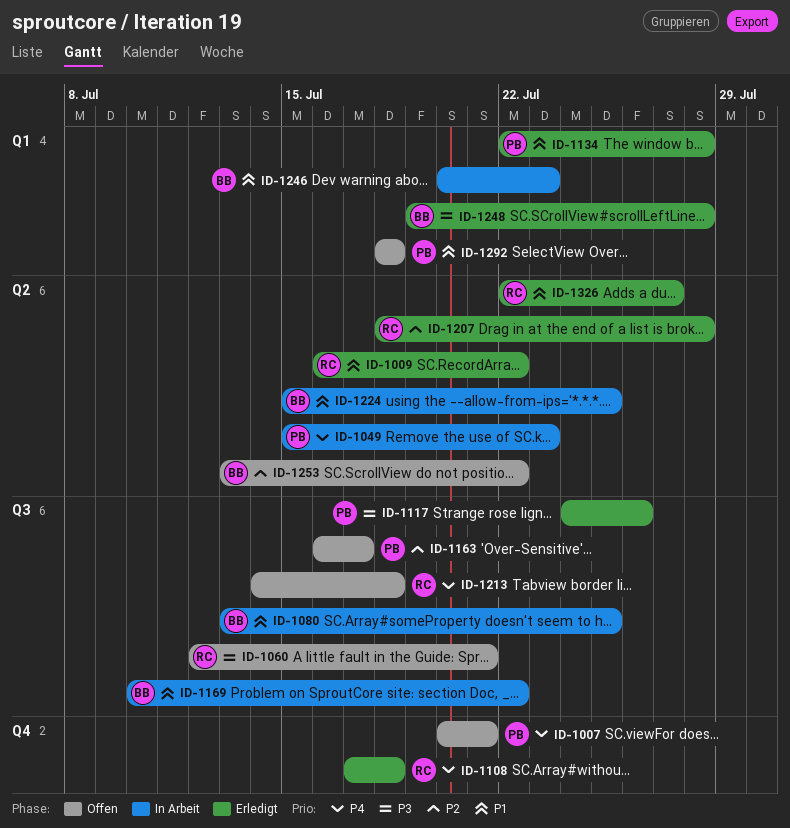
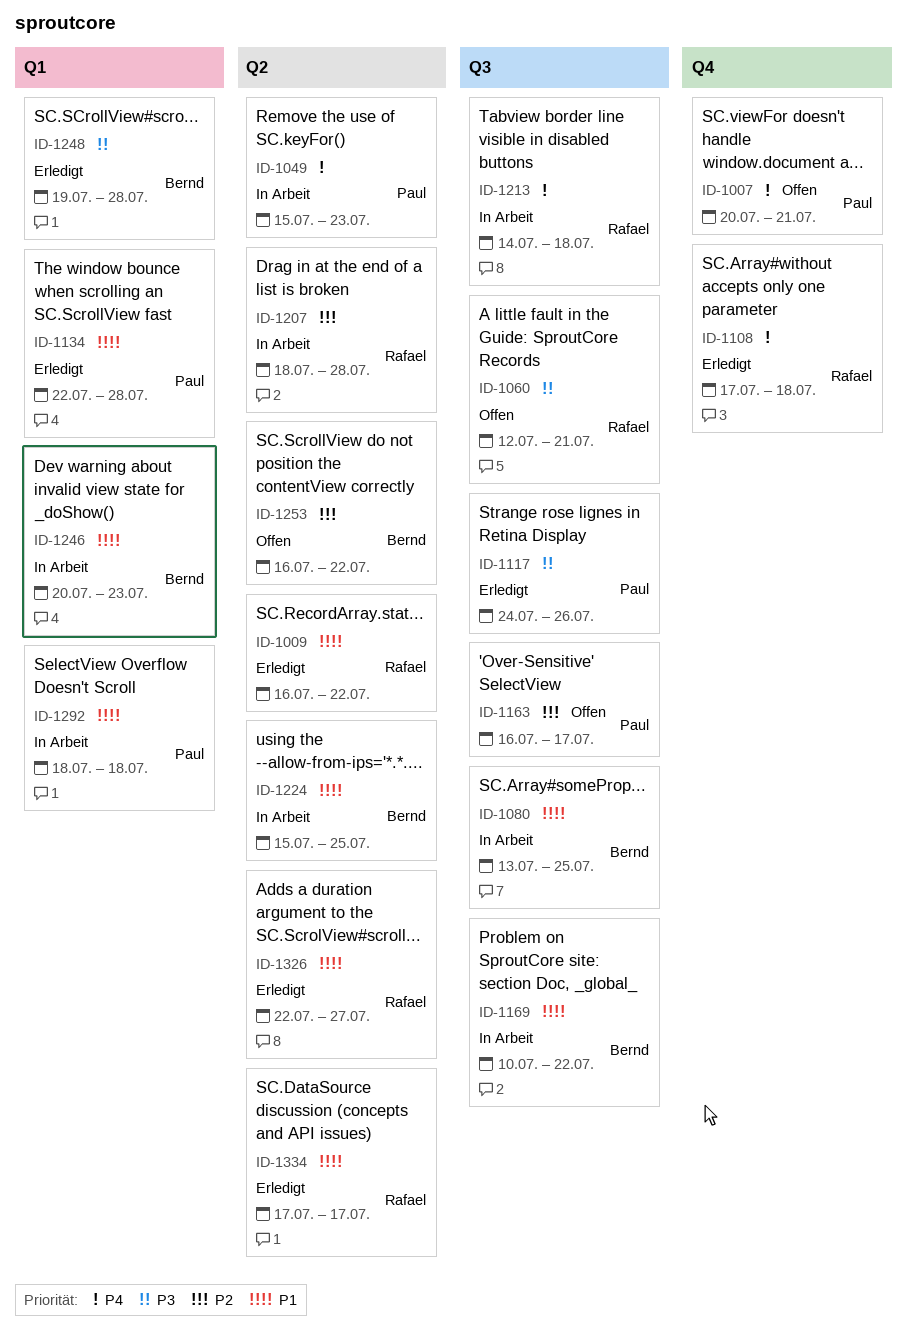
ID-1207, status: Erledigt -> In Arbeit
ID-1213, status: Offen -> In Arbeit
ID-1253, start: Jul 13 -> Jul 16
ID-1292, status: Offen -> In Arbeit
ID-1334: none -> present

